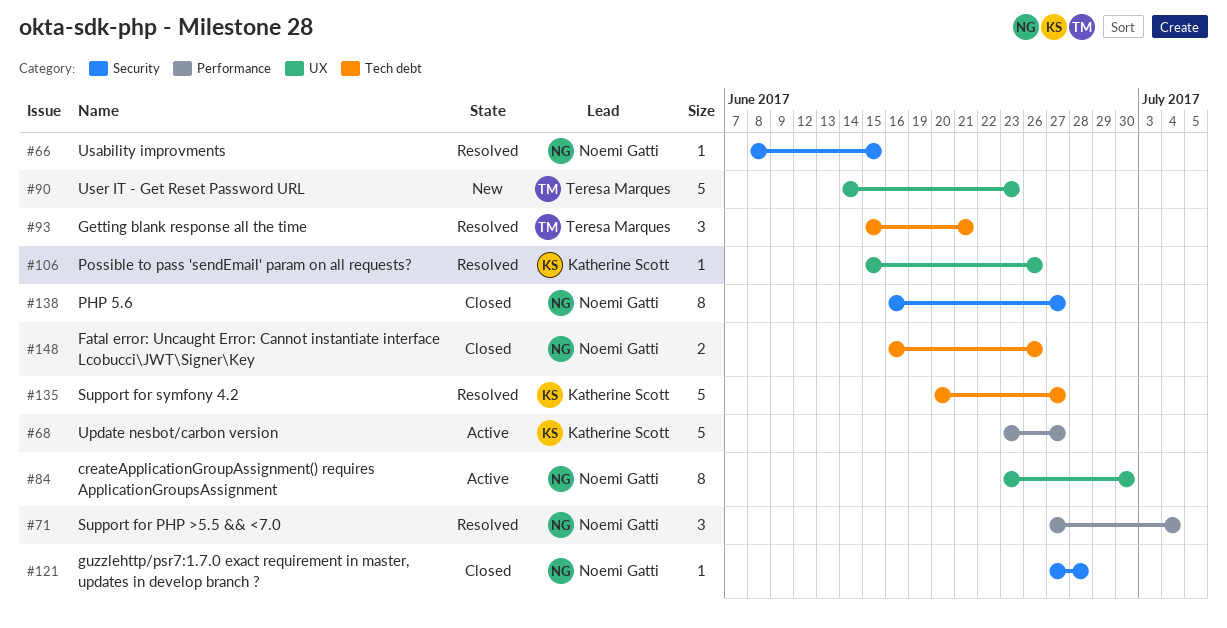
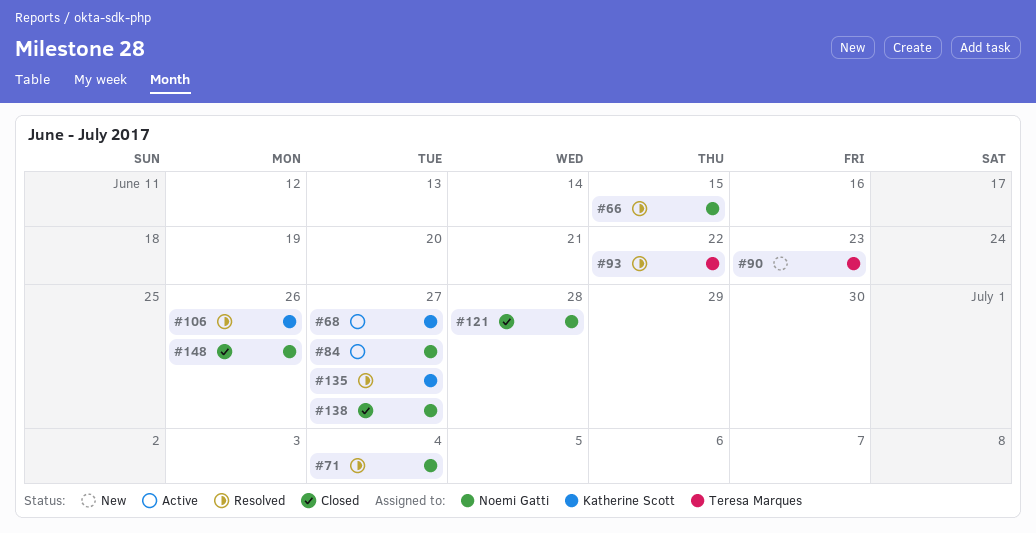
#84, due: Jun 30 -> Jun 27
#93, due: Jun 21 -> Jun 22

